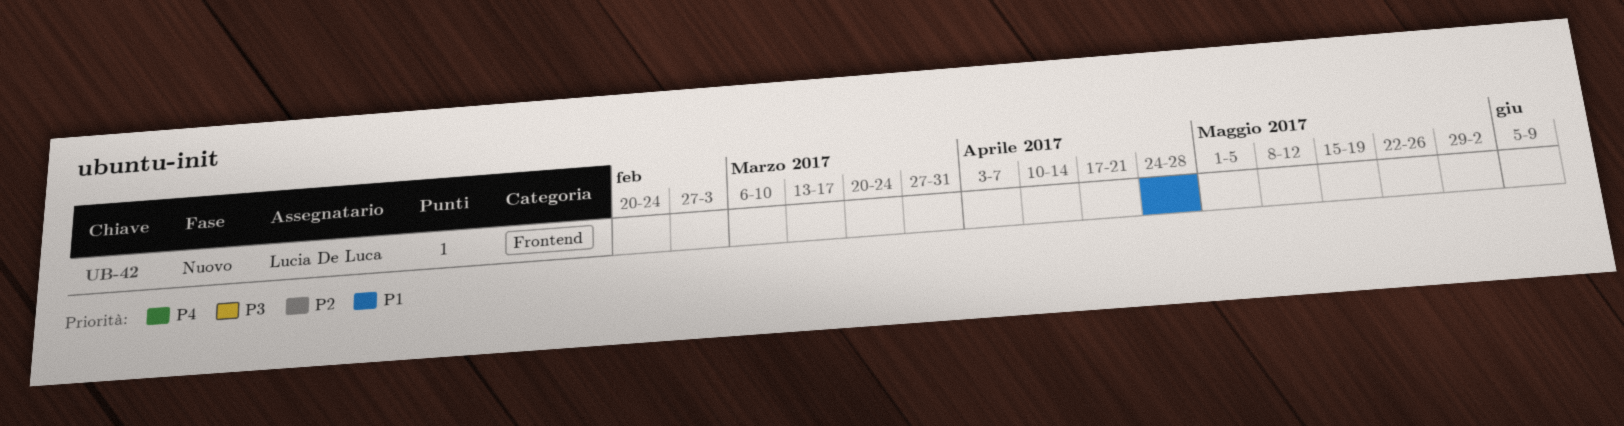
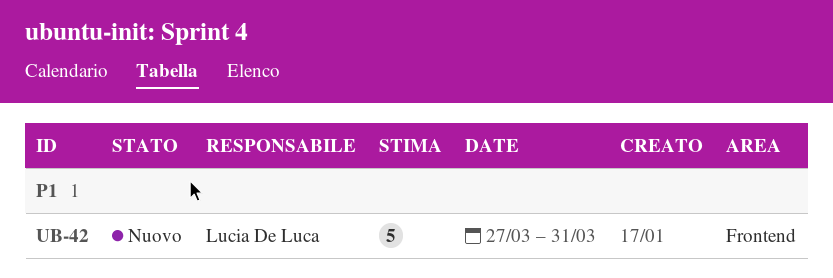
UB-42, estimate: 1 -> 5
UB-42, start: Apr 24 -> Mar 27
UB-42, due: Apr 28 -> Mar 31

